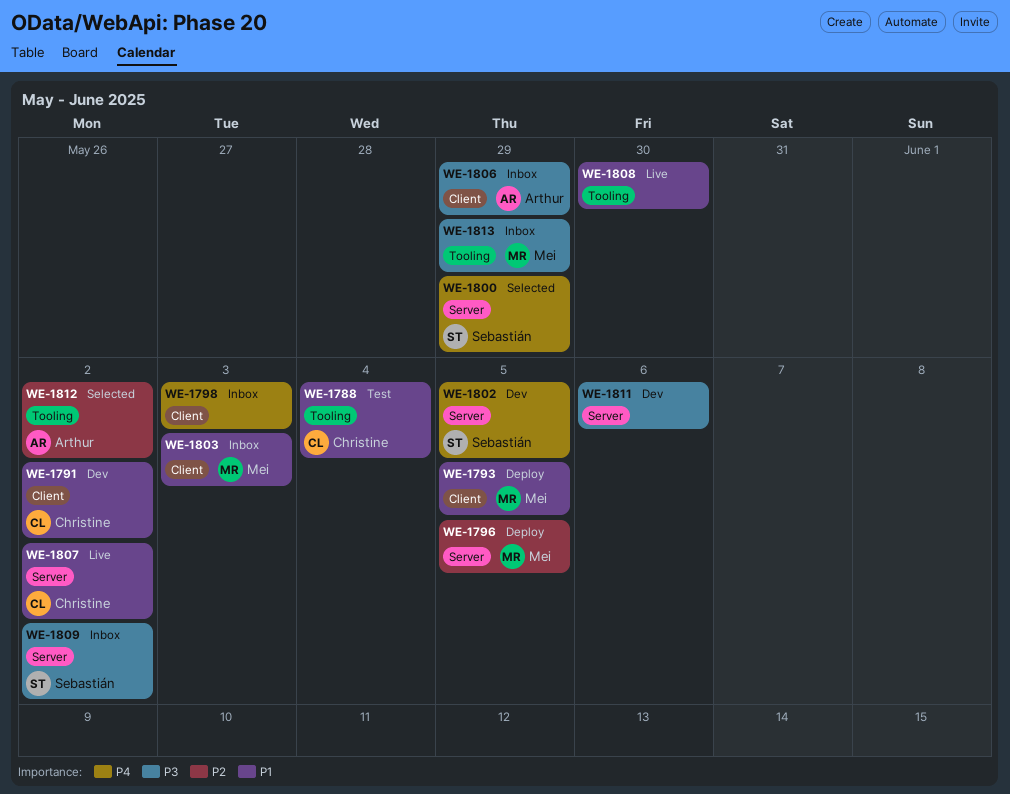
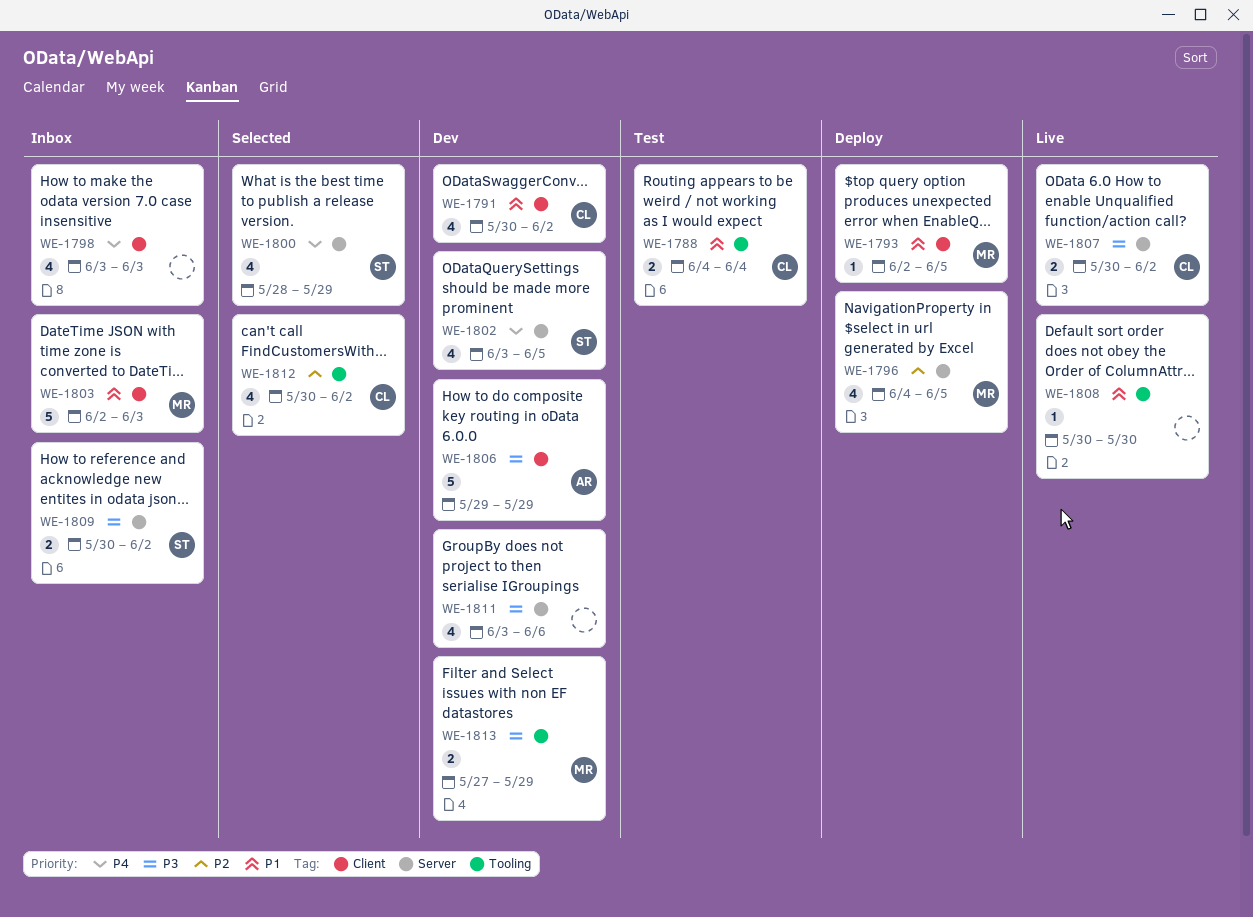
WE-1806, status: Inbox -> Dev
WE-1807, priority: P1 -> P3
WE-1812, owner: Arthur -> Christine
WE-1813, status: Inbox -> Dev

